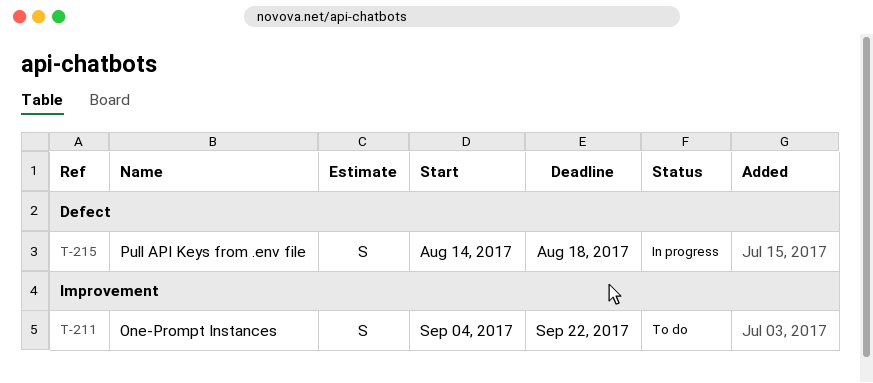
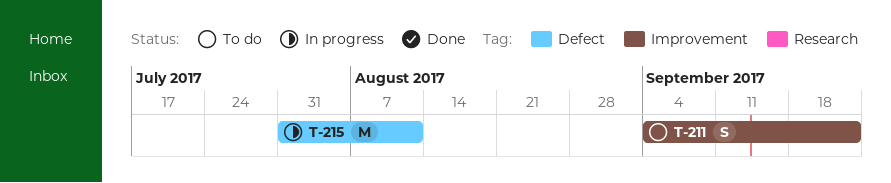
T-215, estimate: S -> M
T-215, start: Aug 14 -> Jul 31
T-215, due: Aug 18 -> Aug 11

